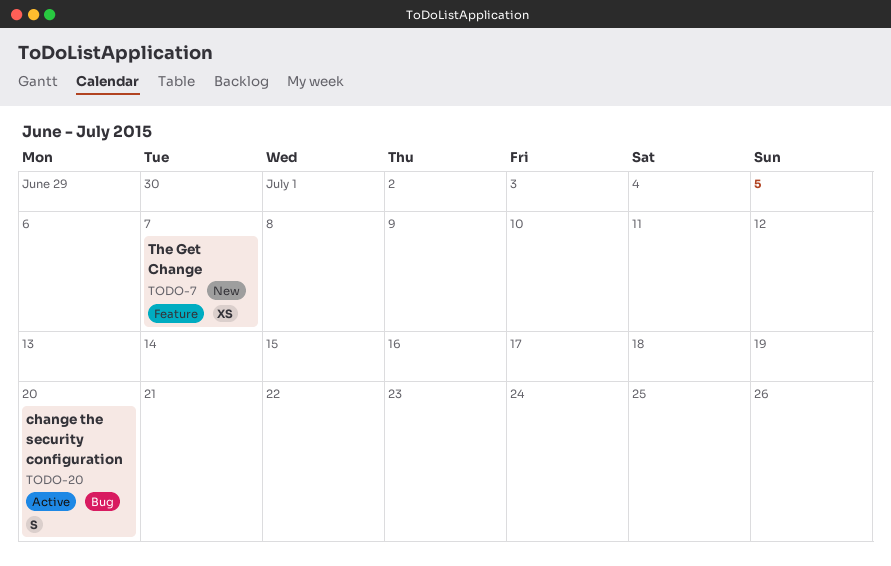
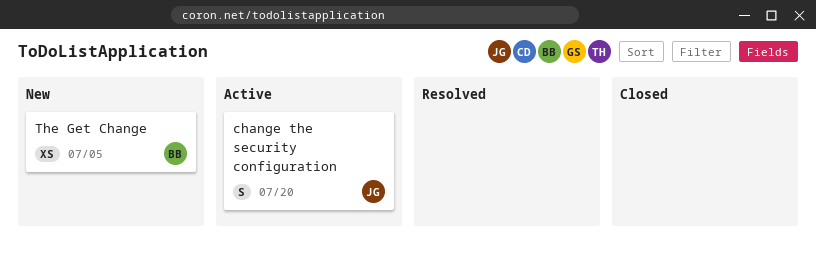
The Get Change, due: Jul 7 -> Jul 5

